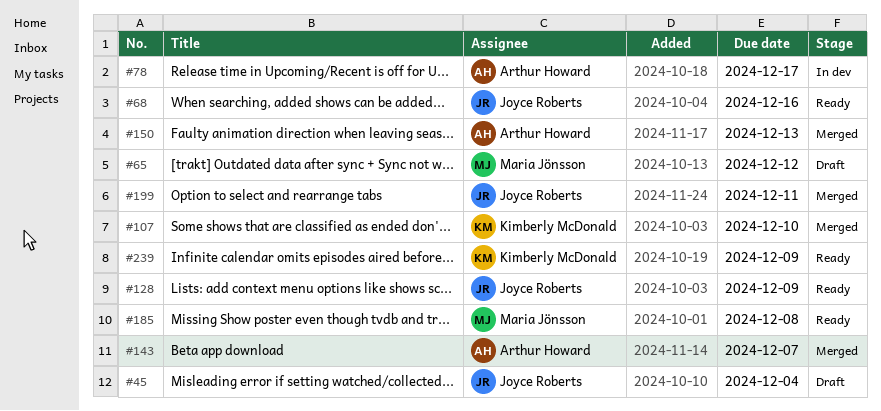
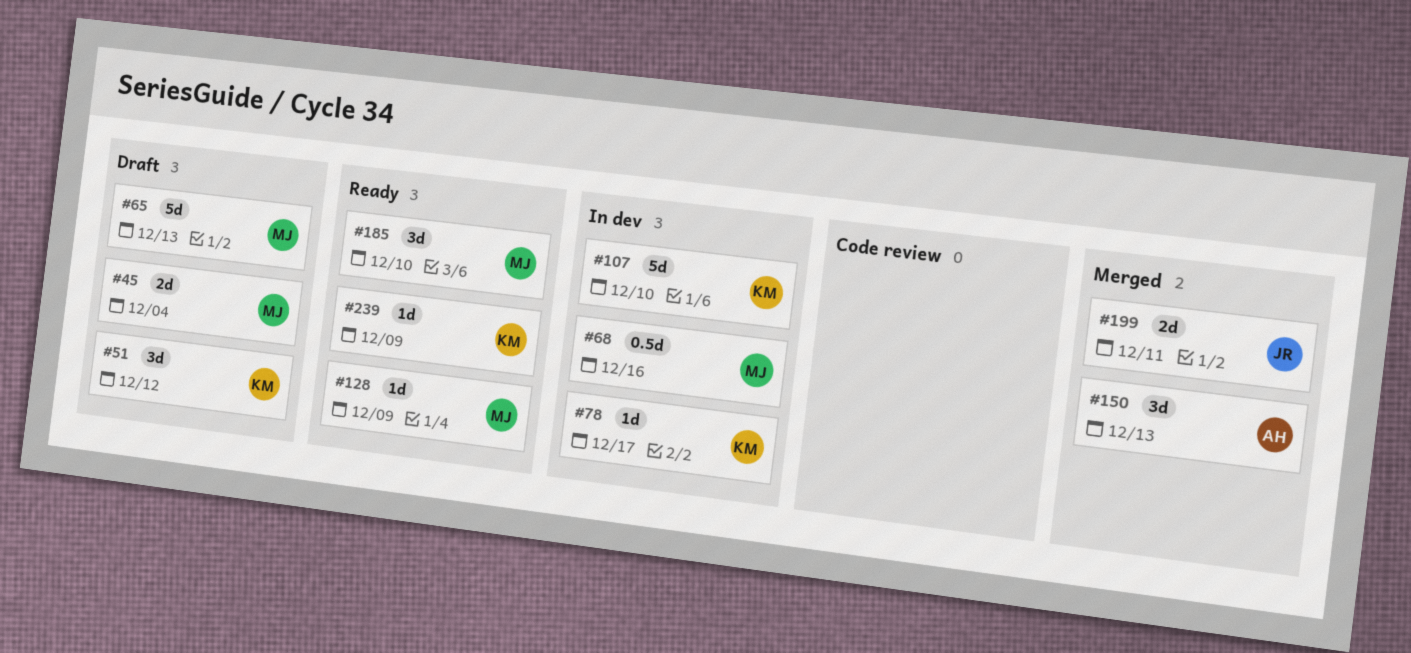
#45, owner: Joyce Roberts -> Maria Jönsson
#51: none -> present
#65, due: Dec 12 -> Dec 13
#68, status: Ready -> In dev
#68, owner: Joyce Roberts -> Maria Jönsson
#78, owner: Arthur Howard -> Kimberly McDonald
#107, status: Merged -> In dev
#128, owner: Joyce Roberts -> Maria Jönsson
#143: present -> none
#185, due: Dec 8 -> Dec 10

